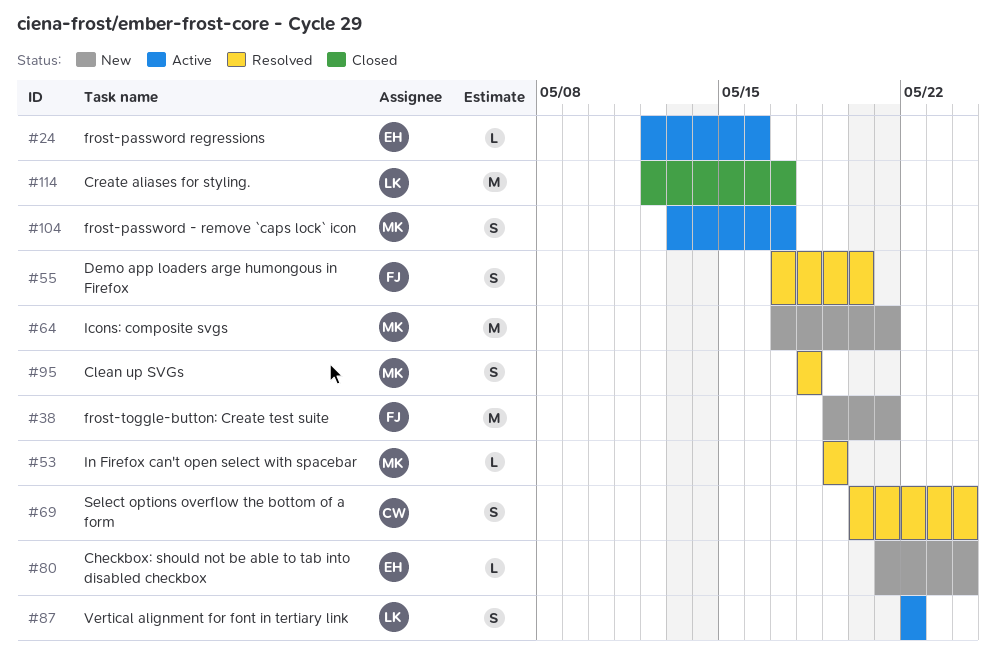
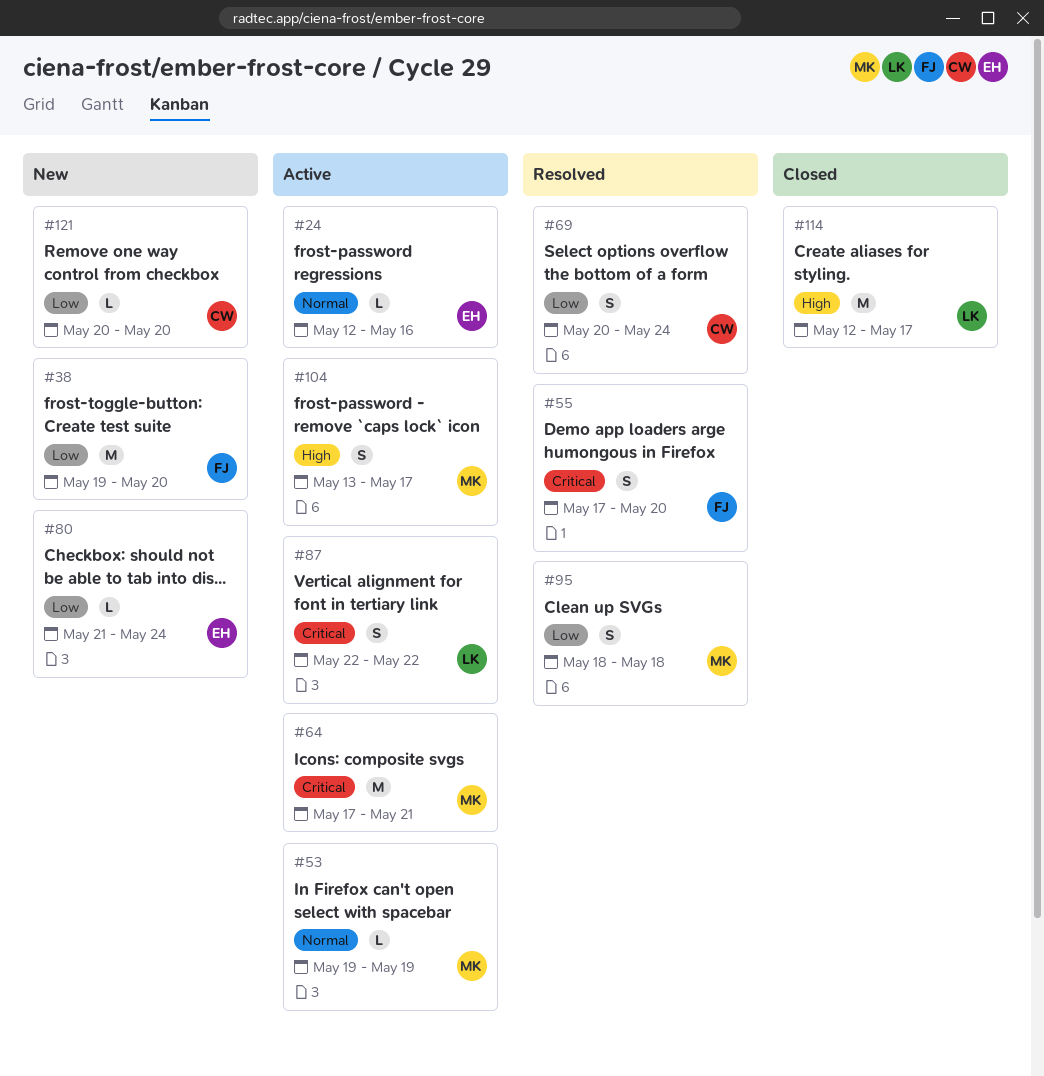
#38, due: May 21 -> May 20
#53, status: Resolved -> Active
#64, status: New -> Active
#121: none -> present

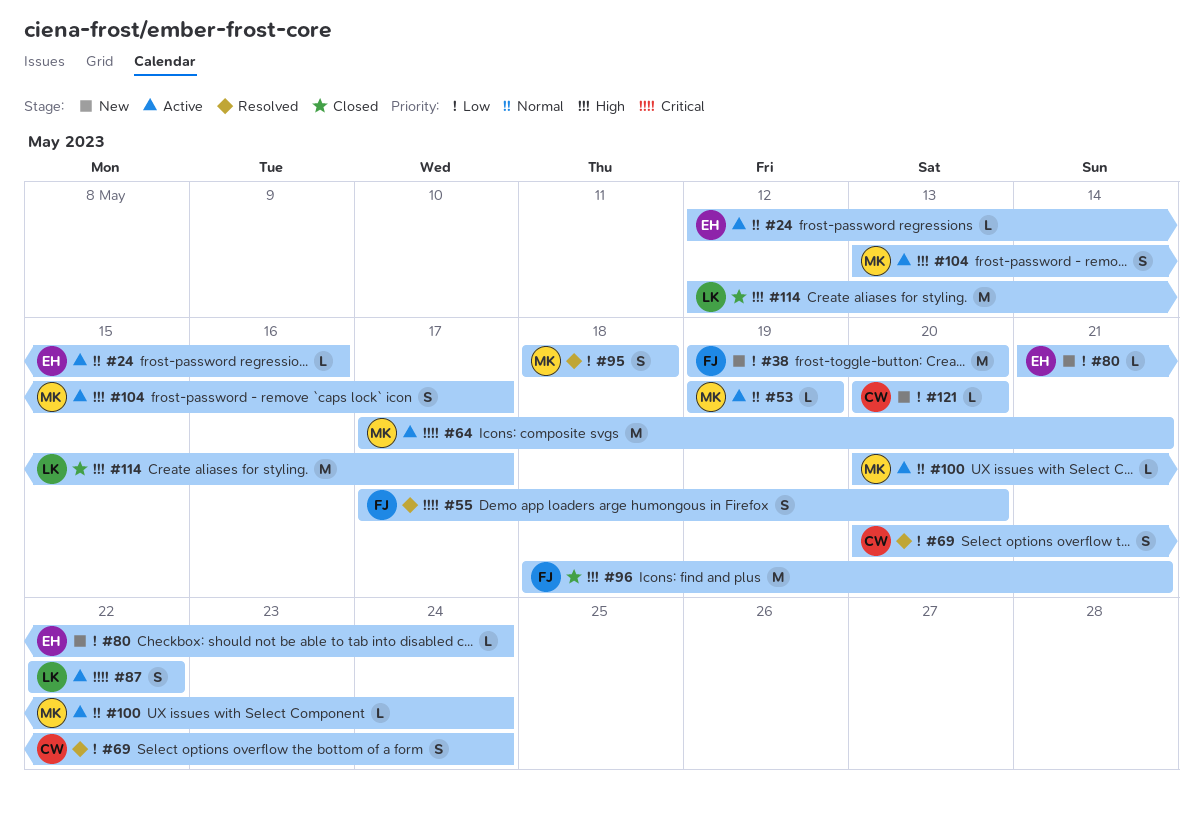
#96: none -> present
#100: none -> present

